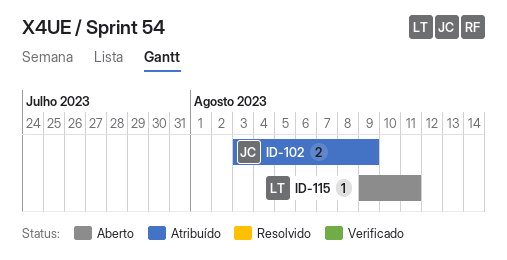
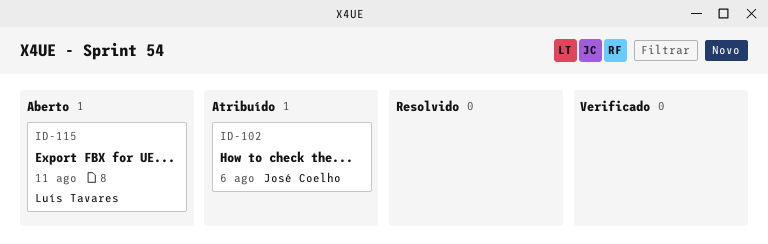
ID-102, due: Aug 9 -> Aug 6

